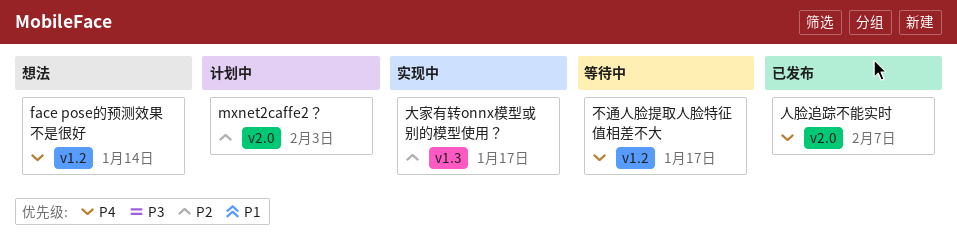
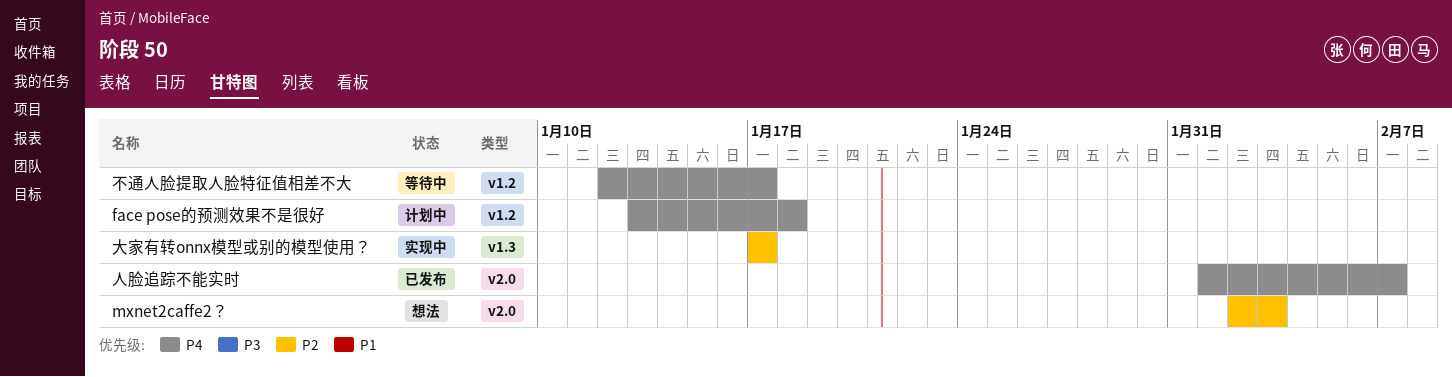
face pose的预测效果不是很好, status: 想法 -> 计划中
face pose的预测效果不是很好, due: Jan 14 -> Jan 18
mxnet2caffe2？, status: 计划中 -> 想法

